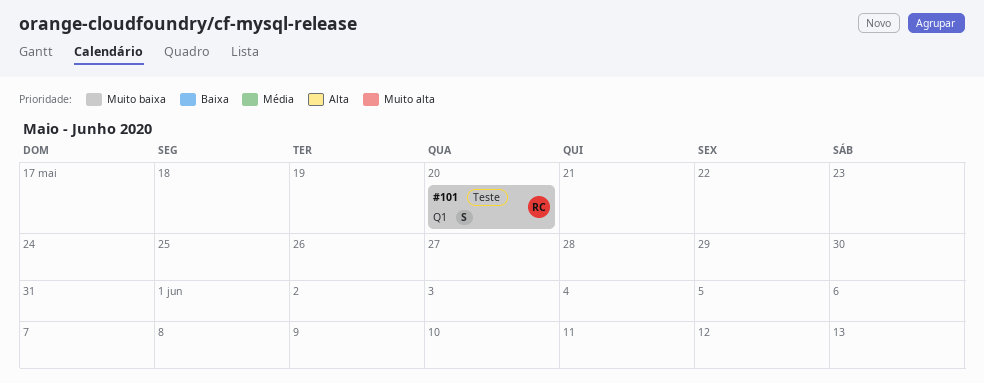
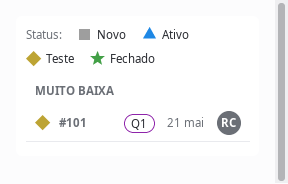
#101, due: May 20 -> May 21

